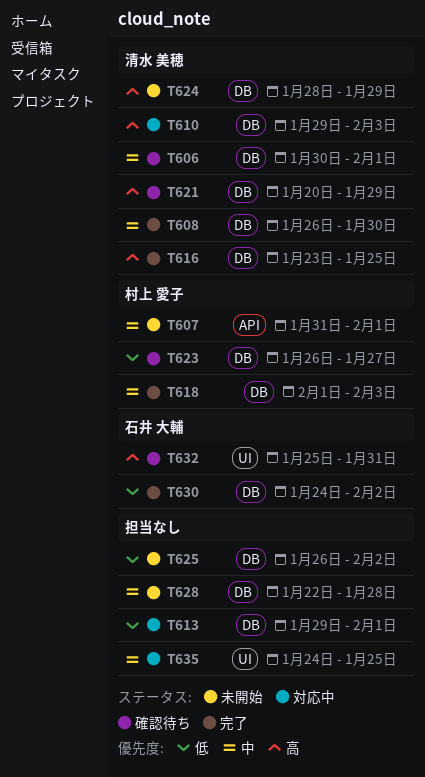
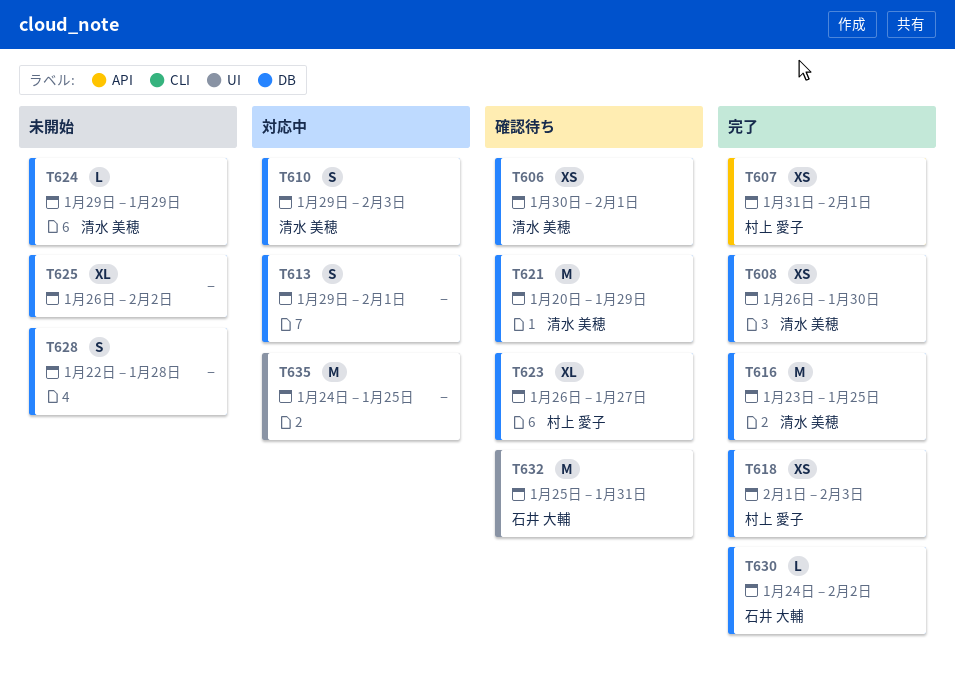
T607, status: 未開始 -> 完了
T624, start: Jan 28 -> Jan 29

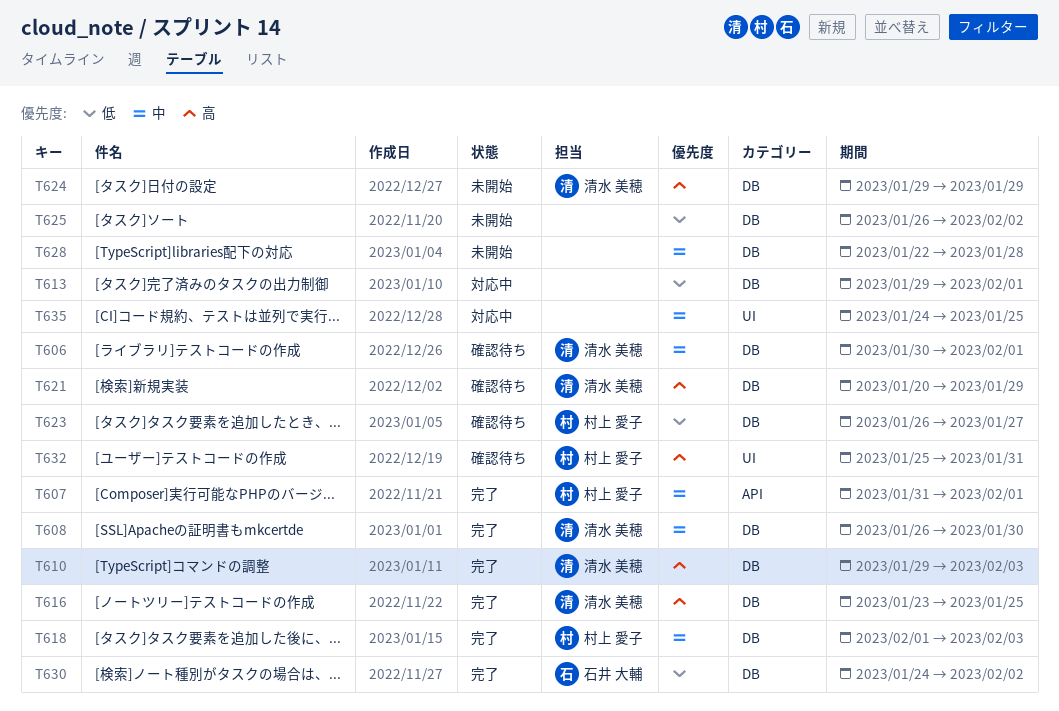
T610, status: 対応中 -> 完了
T632, owner: 石井 大輔 -> 村上 愛子

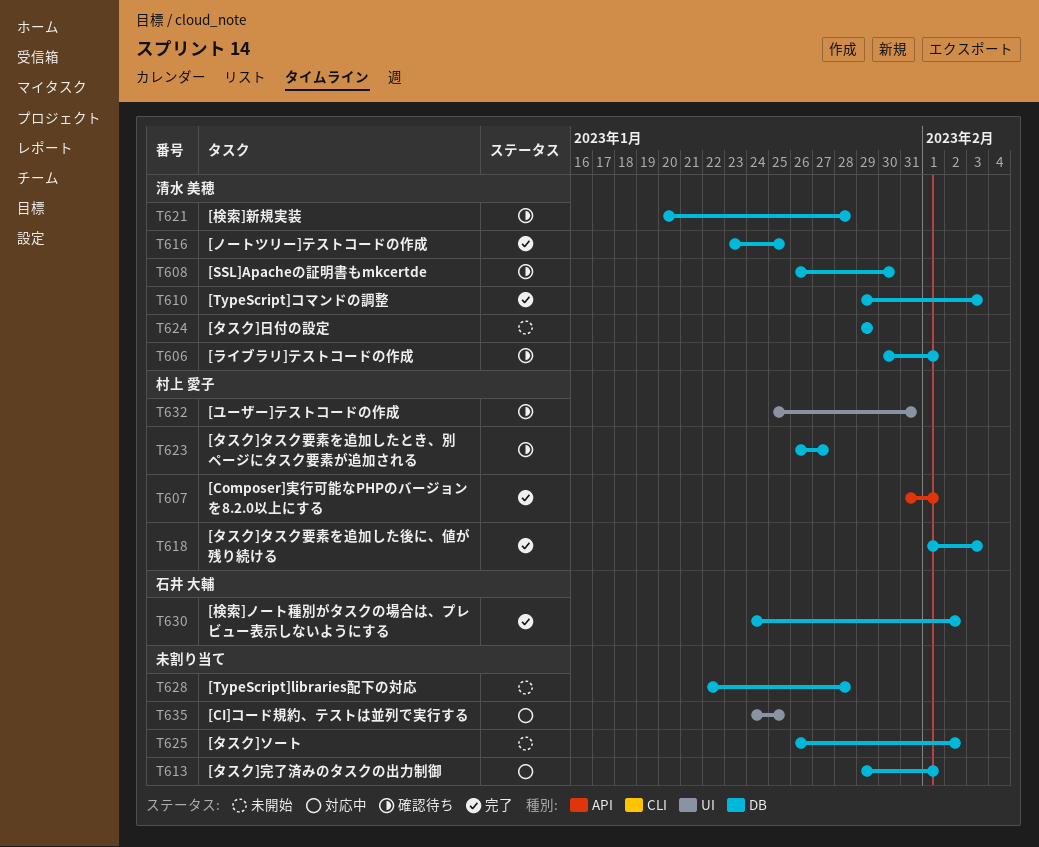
T608, status: 完了 -> 確認待ち
T621, due: Jan 29 -> Jan 28

